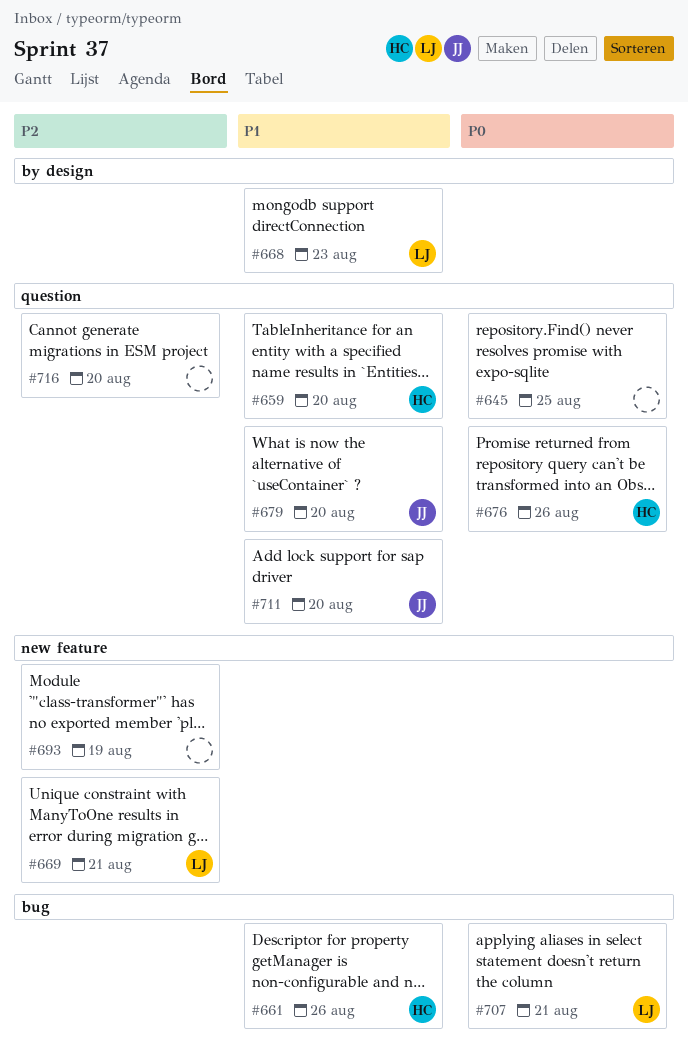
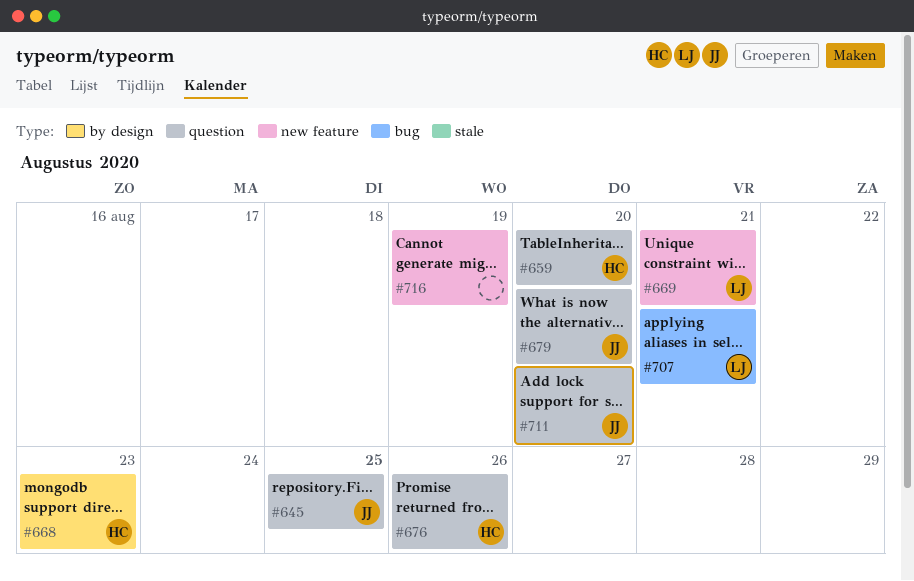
#645, owner: none -> JJ
#661: present -> none
#668, owner: LJ -> HC
#693: present -> none
#716, label: question -> new feature
#716, due: Aug 20 -> Aug 19

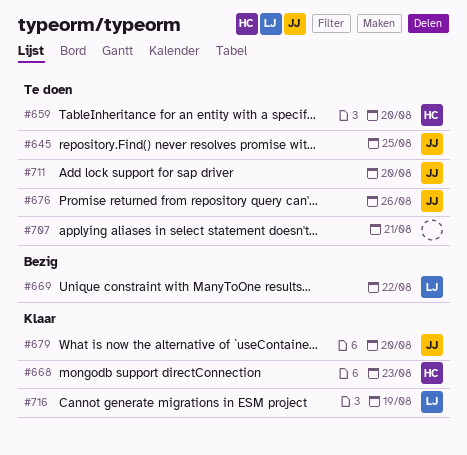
#669, due: Aug 21 -> Aug 22
#676, owner: HC -> JJ
#707, owner: LJ -> none
#716, owner: none -> LJ

